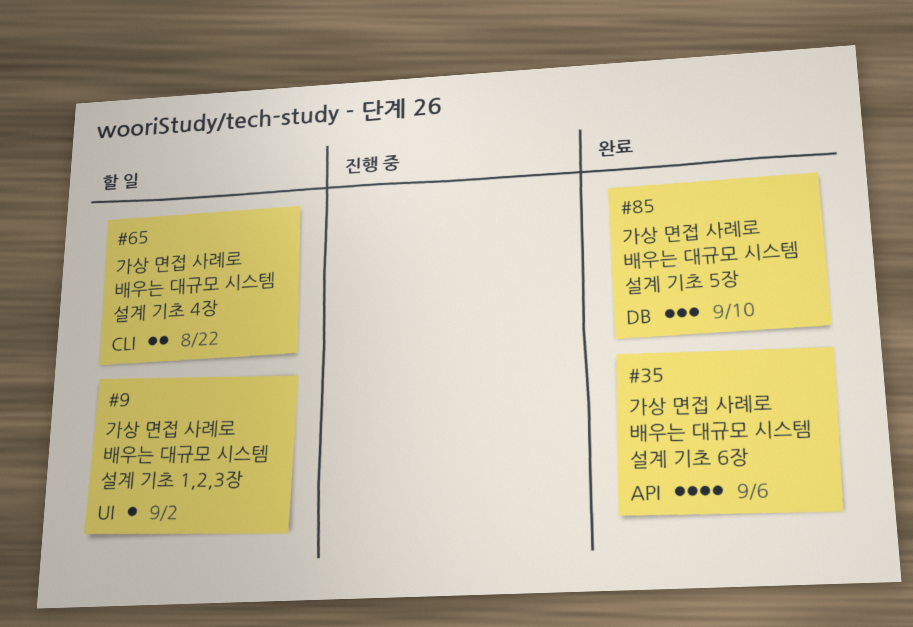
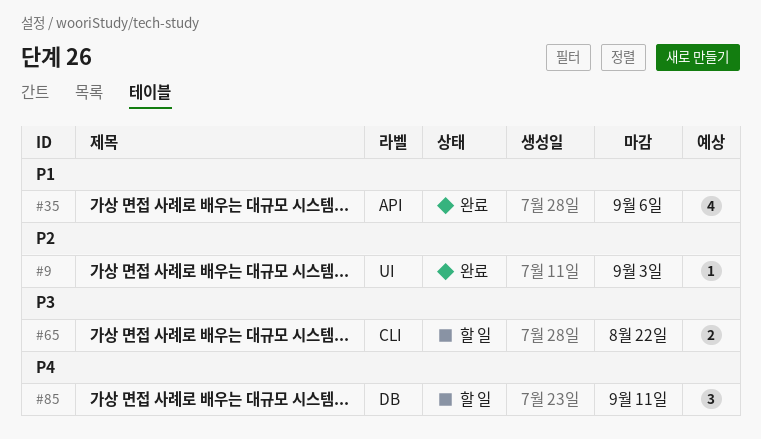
#9, status: 할 일 -> 완료
#9, due: Sep 2 -> Sep 3
#85, status: 완료 -> 할 일
#85, due: Sep 10 -> Sep 11

